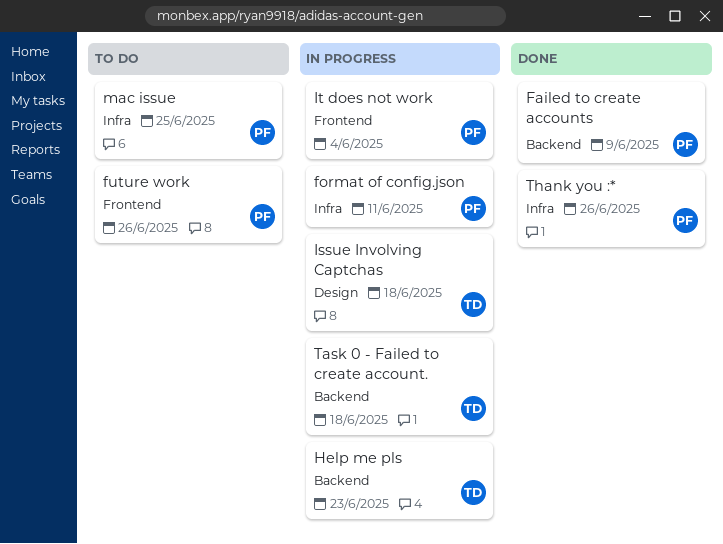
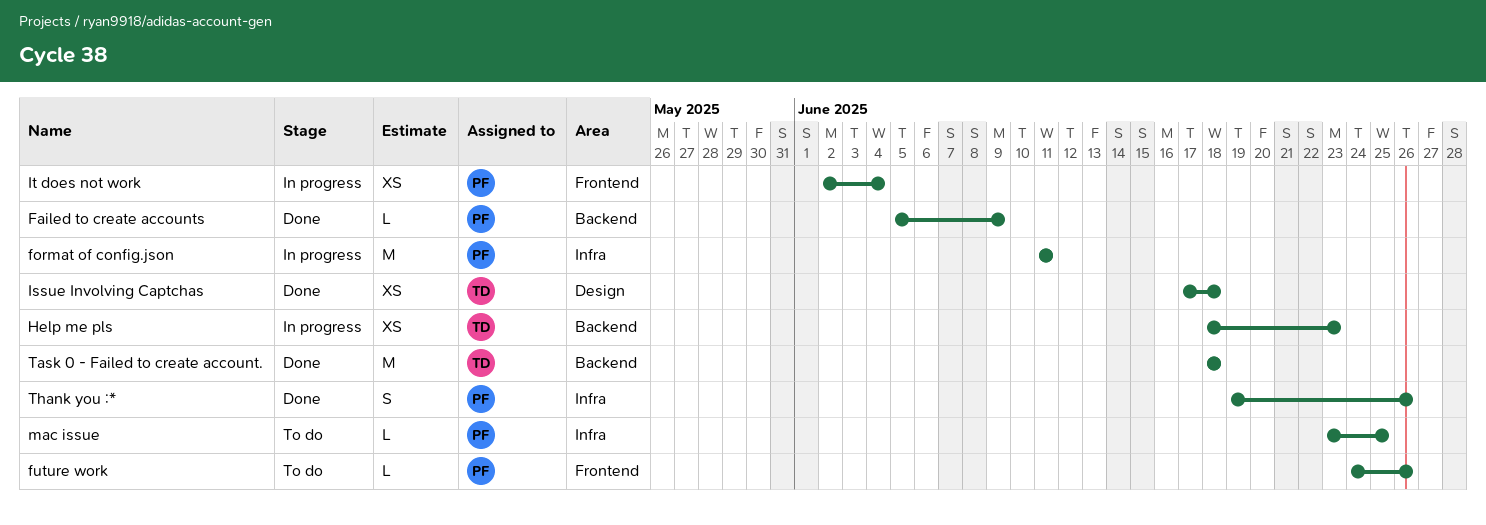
Issue Involving Captchas, status: In progress -> Done
Task 0 - Failed to create account., status: In progress -> Done

